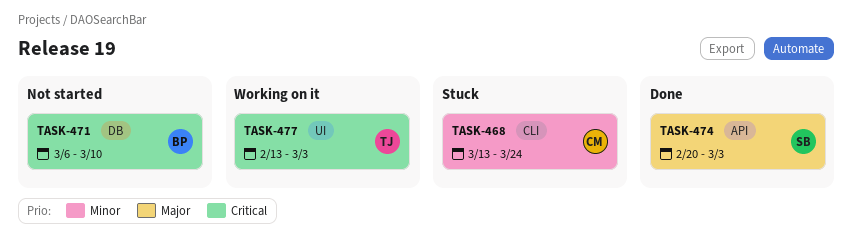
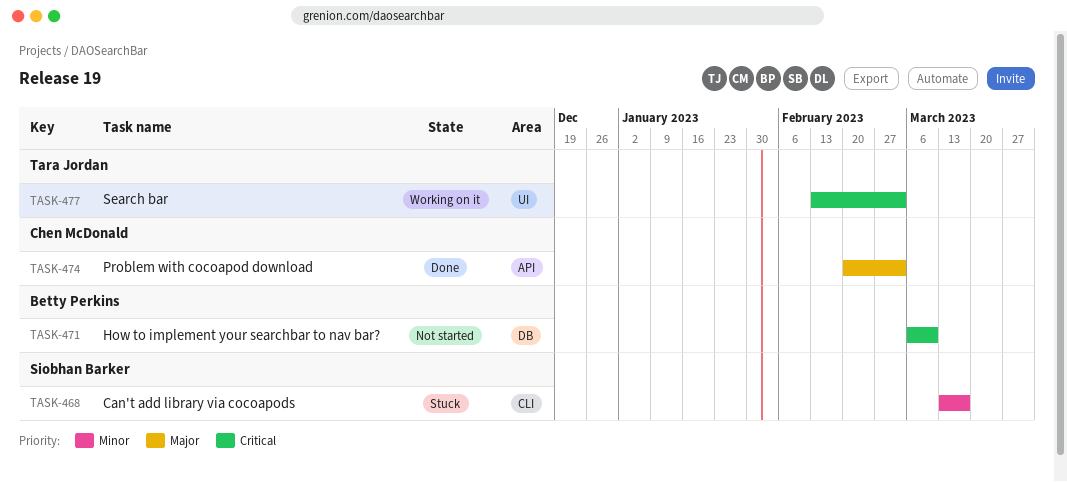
TASK-468, owner: Chen McDonald -> Siobhan Barker
TASK-468, due: Mar 24 -> Mar 17
TASK-474, owner: Siobhan Barker -> Chen McDonald

